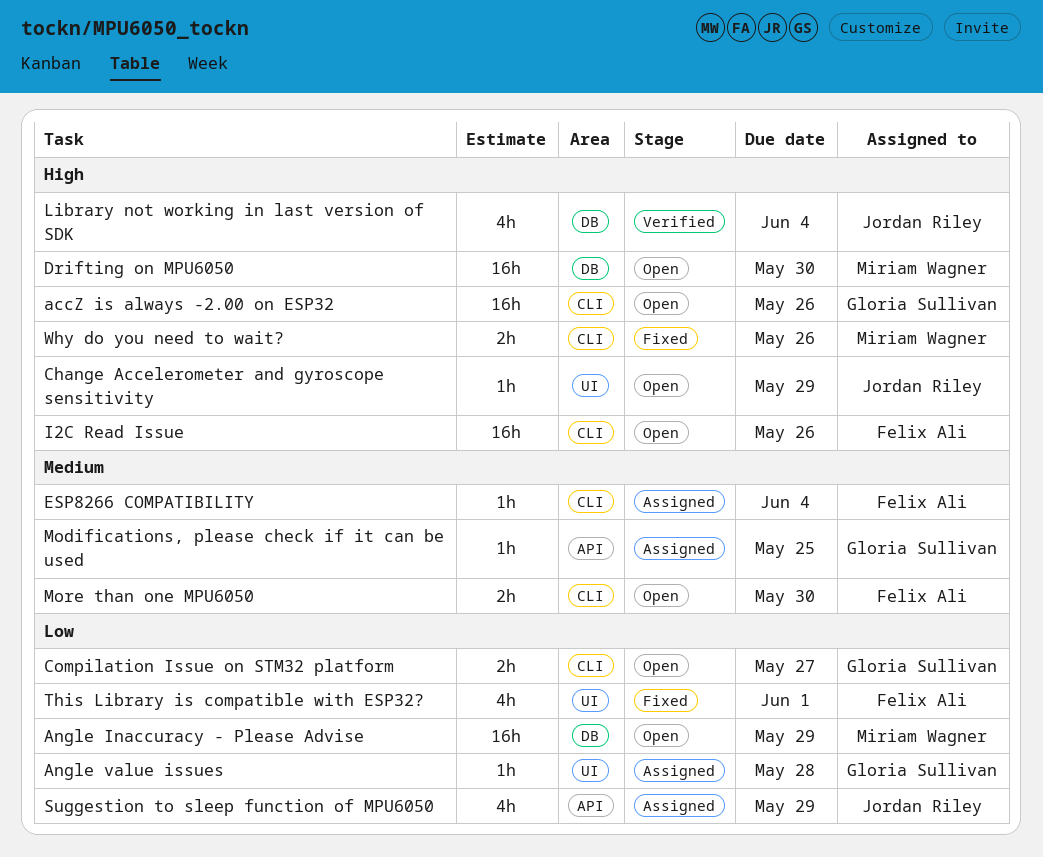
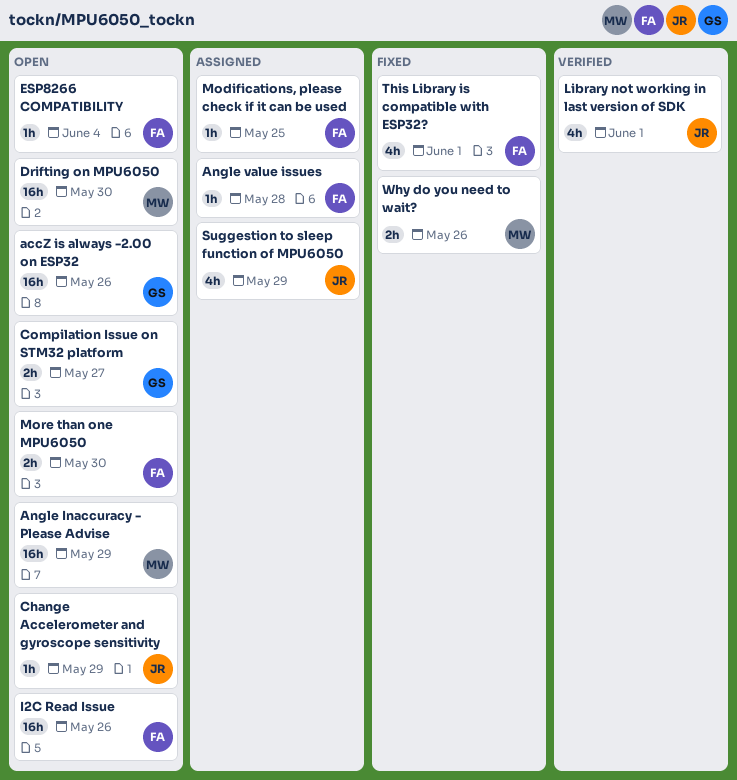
Angle value issues, owner: Gloria Sullivan -> Felix Ali
ESP8266 COMPATIBILITY, status: Assigned -> Open
Library not working in last version of SDK, due: Jun 4 -> Jun 1
Modifications, please check if it can be used, owner: Gloria Sullivan -> Felix Ali

